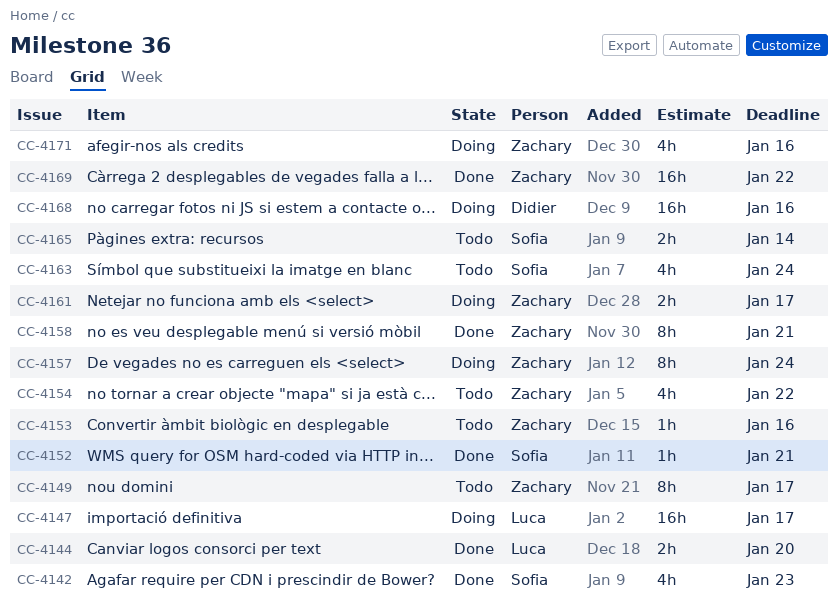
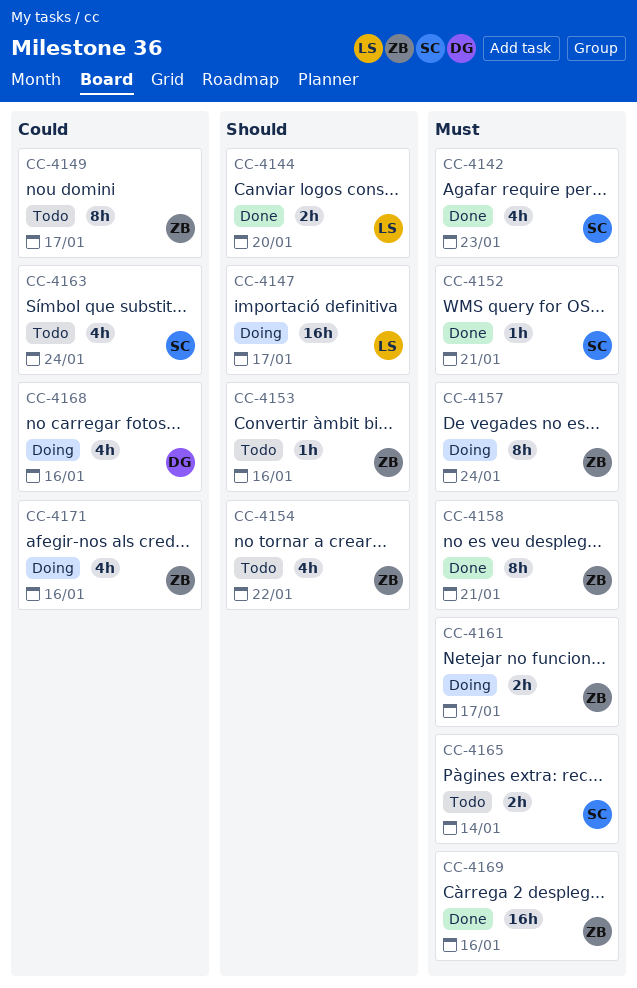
CC-4168, estimate: 16h -> 4h
CC-4169, due: Jan 22 -> Jan 16

